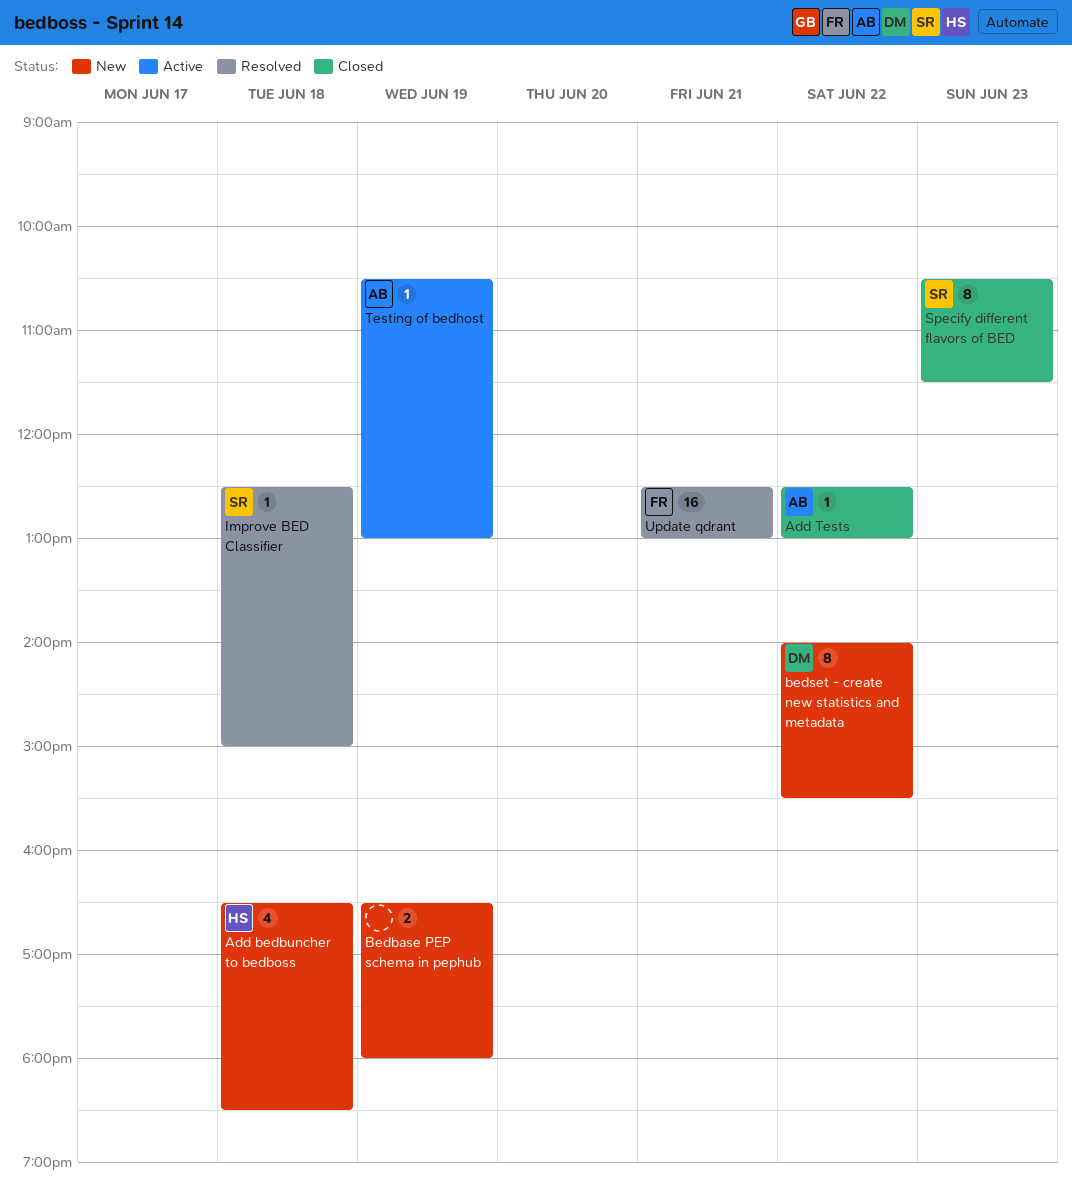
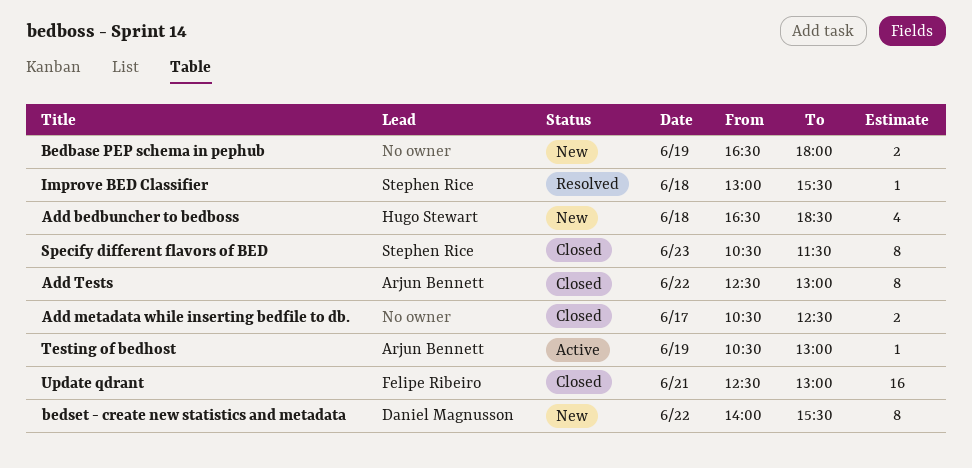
Add metadata while inserting bedfile to db.: none -> present
Add Tests, estimate: 1 -> 8
Improve BED Classifier, begins: 12:30 -> 13:00
Improve BED Classifier, ends: 15:00 -> 15:30
Update qdrant, status: Resolved -> Closed

